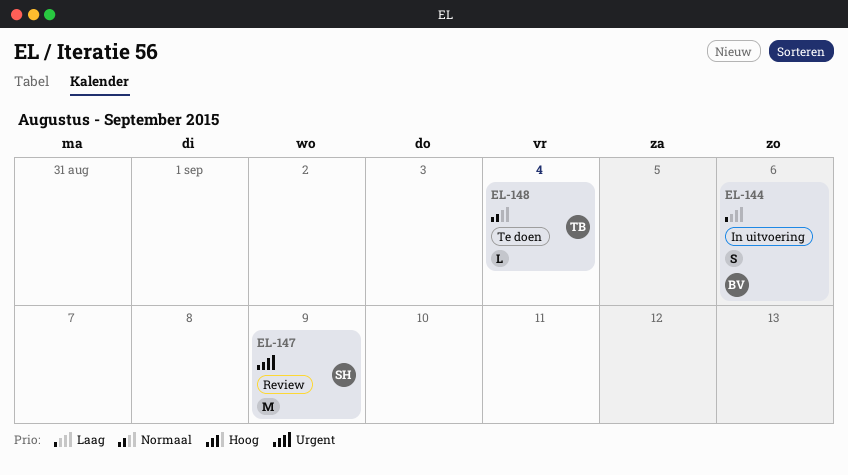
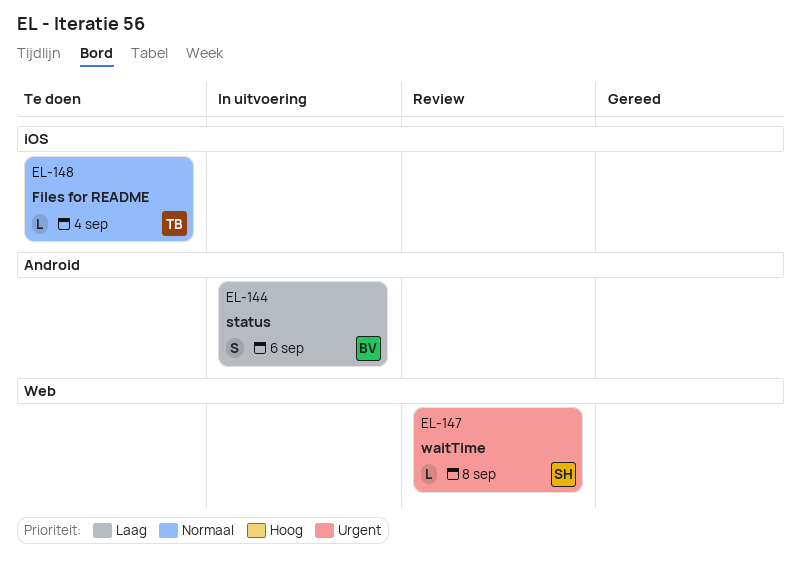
EL-147, estimate: M -> L
EL-147, due: Sep 9 -> Sep 8

